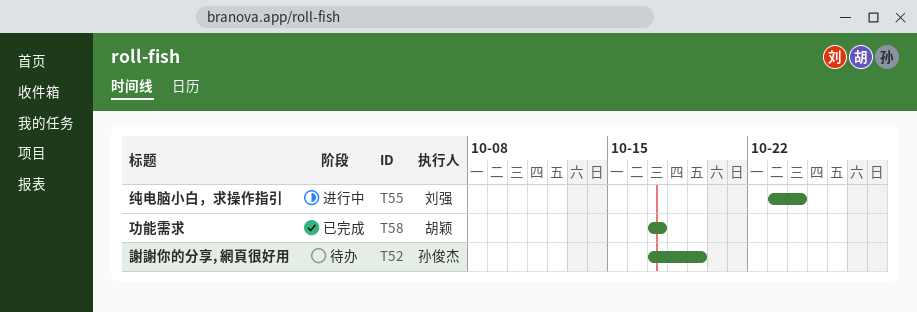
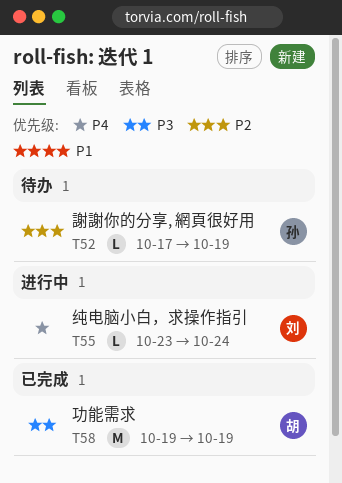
T58, start: Oct 17 -> Oct 19
T58, due: Oct 17 -> Oct 19

